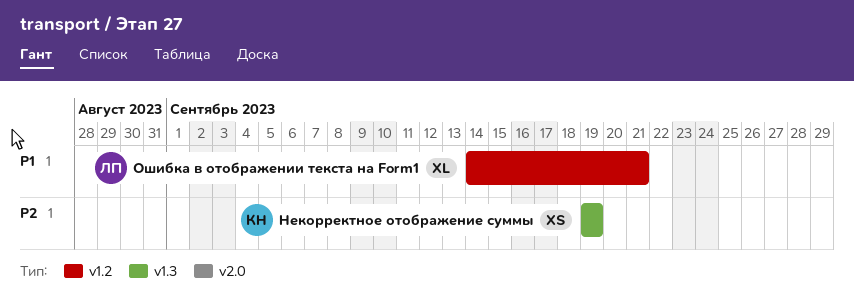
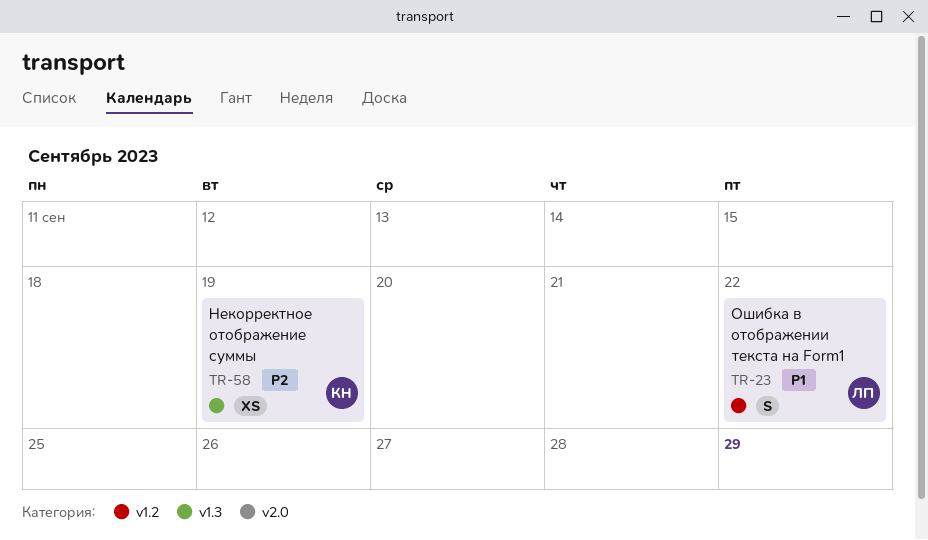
Ошибка в отображении текста на Form1, estimate: XL -> S
Ошибка в отображении текста на Form1, due: Sep 21 -> Sep 22

